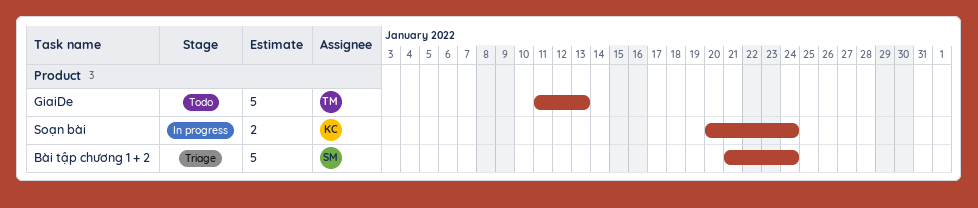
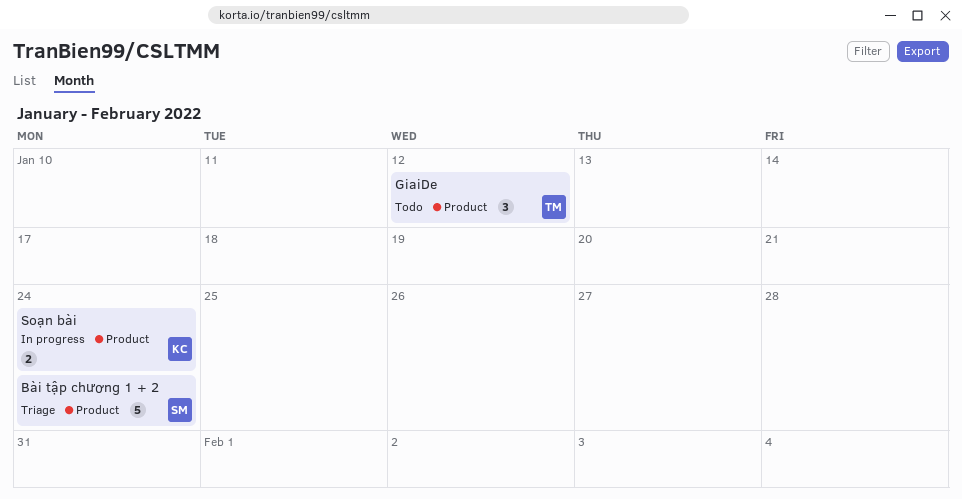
GiaiDe, estimate: 5 -> 3
GiaiDe, due: Jan 13 -> Jan 12

